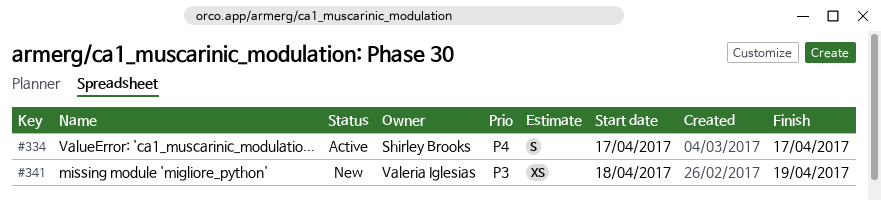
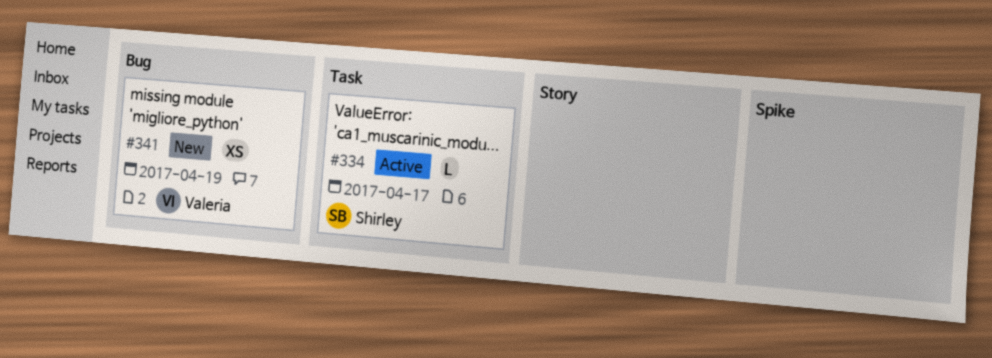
#334, estimate: S -> L

